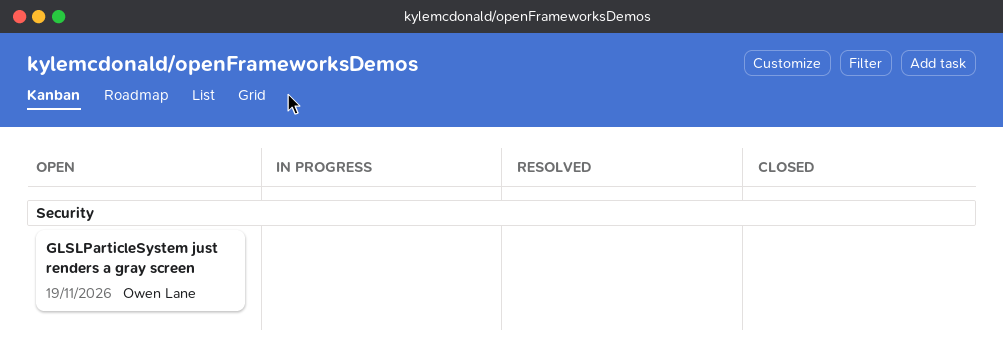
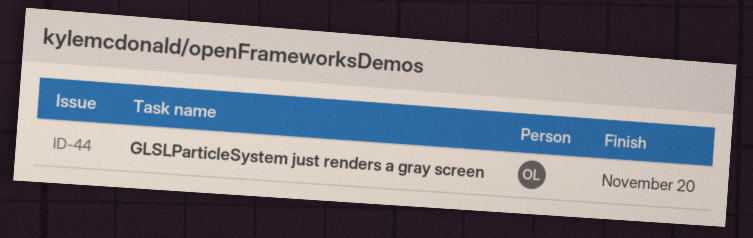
GLSLParticleSystem just renders a gray screen, due: Nov 19 -> Nov 20

